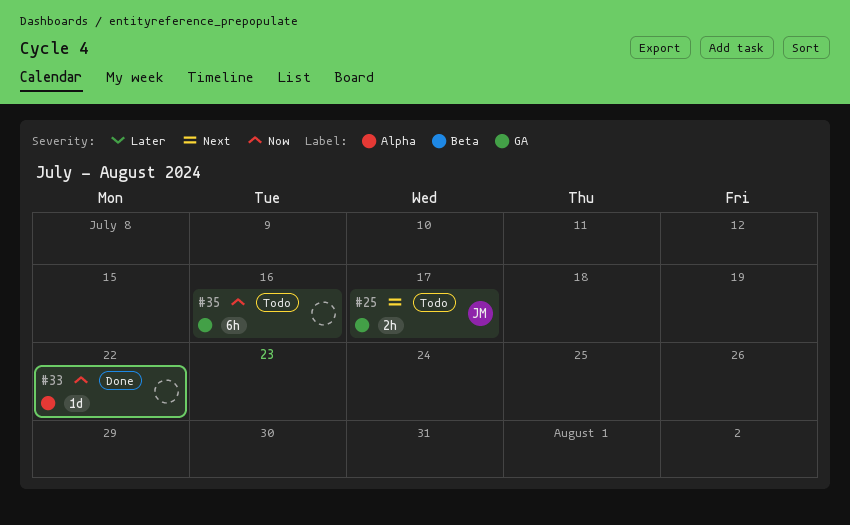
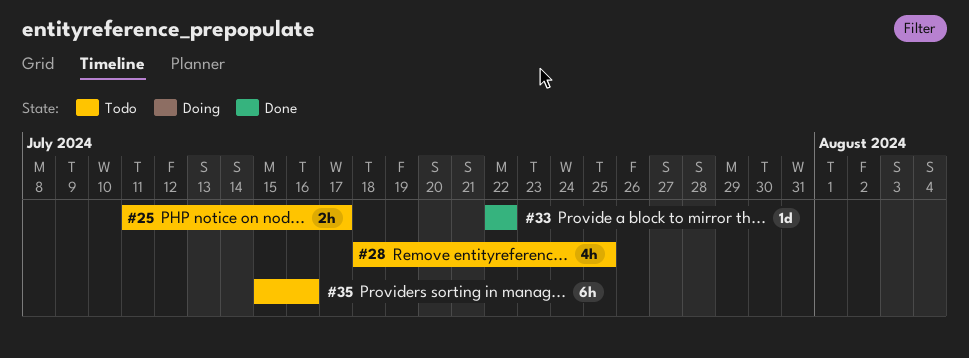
#28: none -> present

